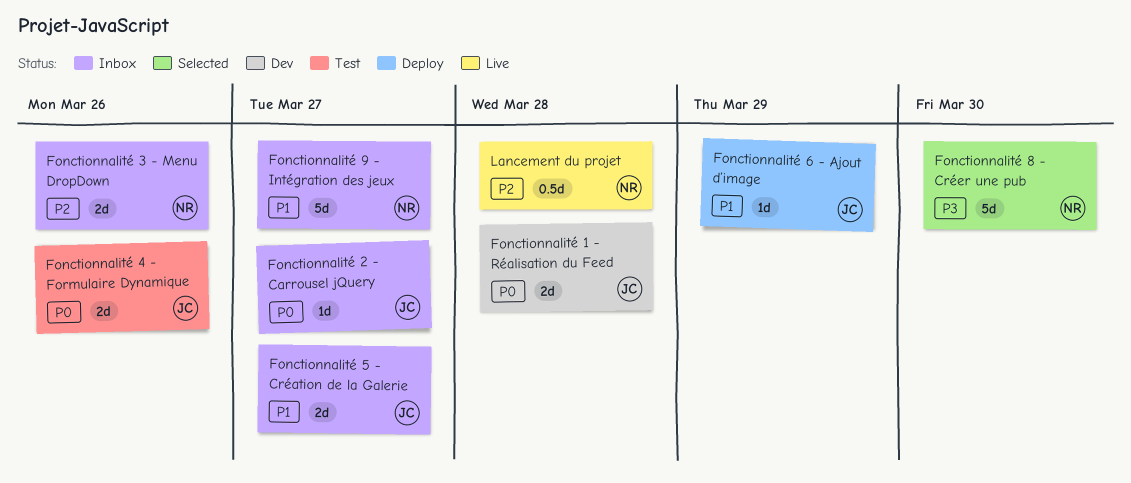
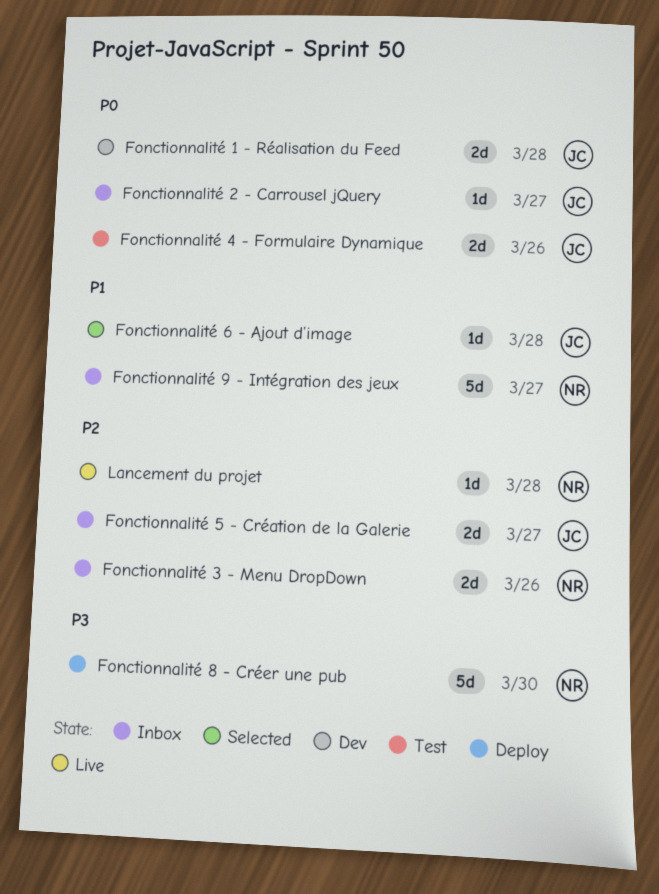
Fonctionnalité 5 - Création de la Galerie, priority: P1 -> P2
Fonctionnalité 6 - Ajout d’image, status: Deploy -> Selected
Fonctionnalité 6 - Ajout d’image, due: Mar 29 -> Mar 28
Fonctionnalité 8 - Créer une pub, status: Selected -> Deploy
Lancement du projet, estimate: 0.5d -> 1d

